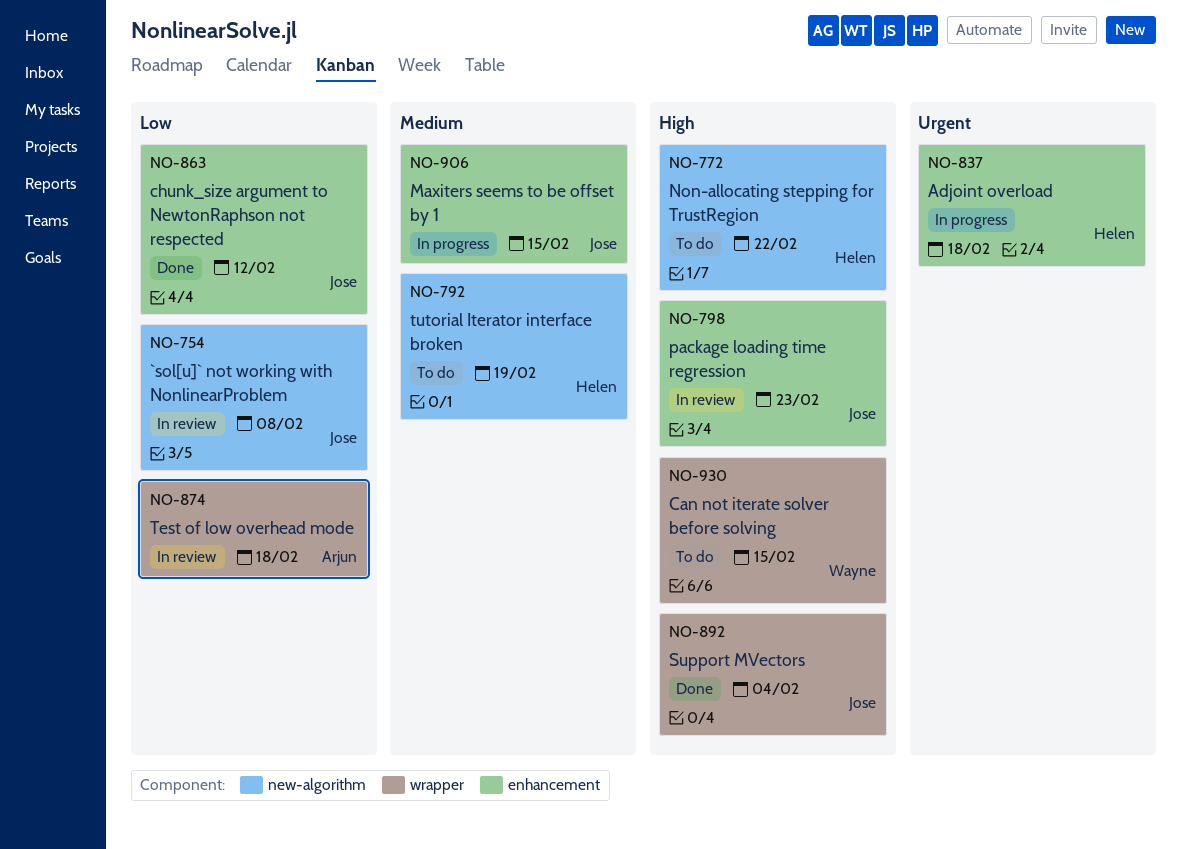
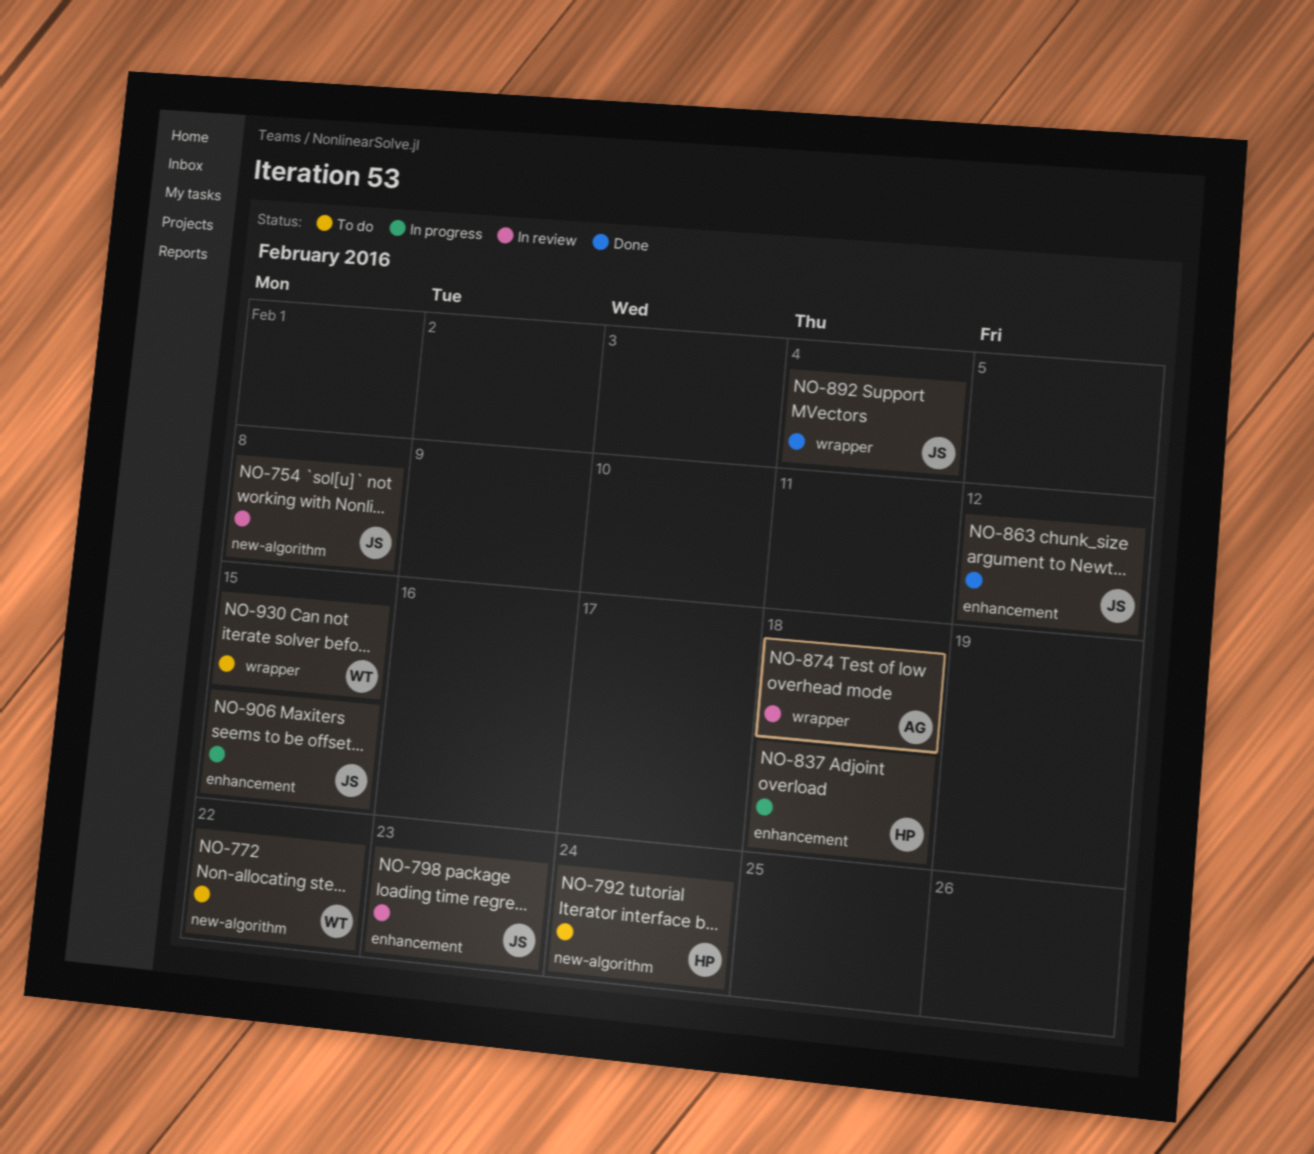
NO-772, owner: Helen -> Wayne
NO-792, due: Feb 19 -> Feb 24

